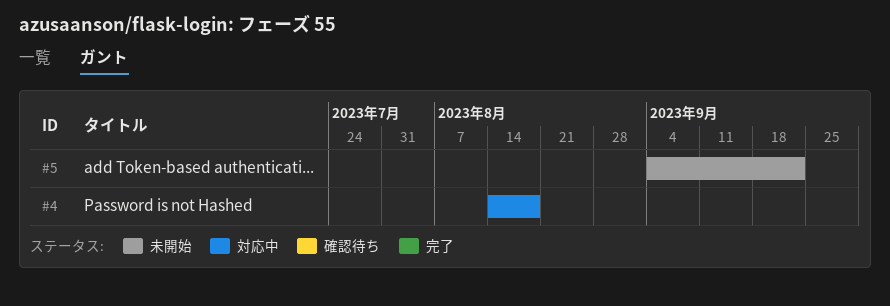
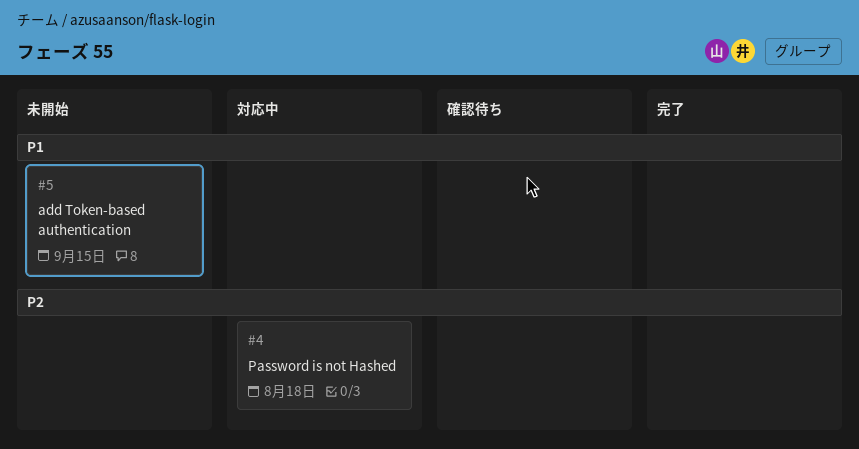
#5, due: Sep 22 -> Sep 15

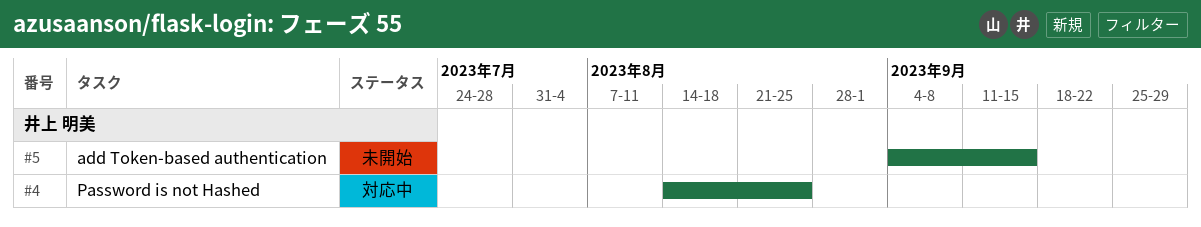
#4, due: Aug 18 -> Aug 25

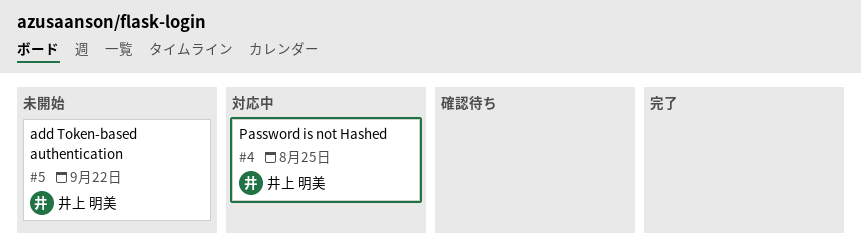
#5, due: Sep 15 -> Sep 22

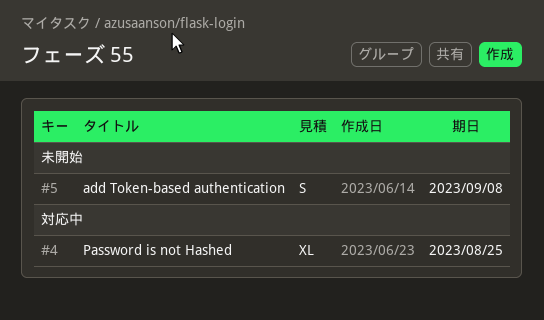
#5, due: Sep 22 -> Sep 8

